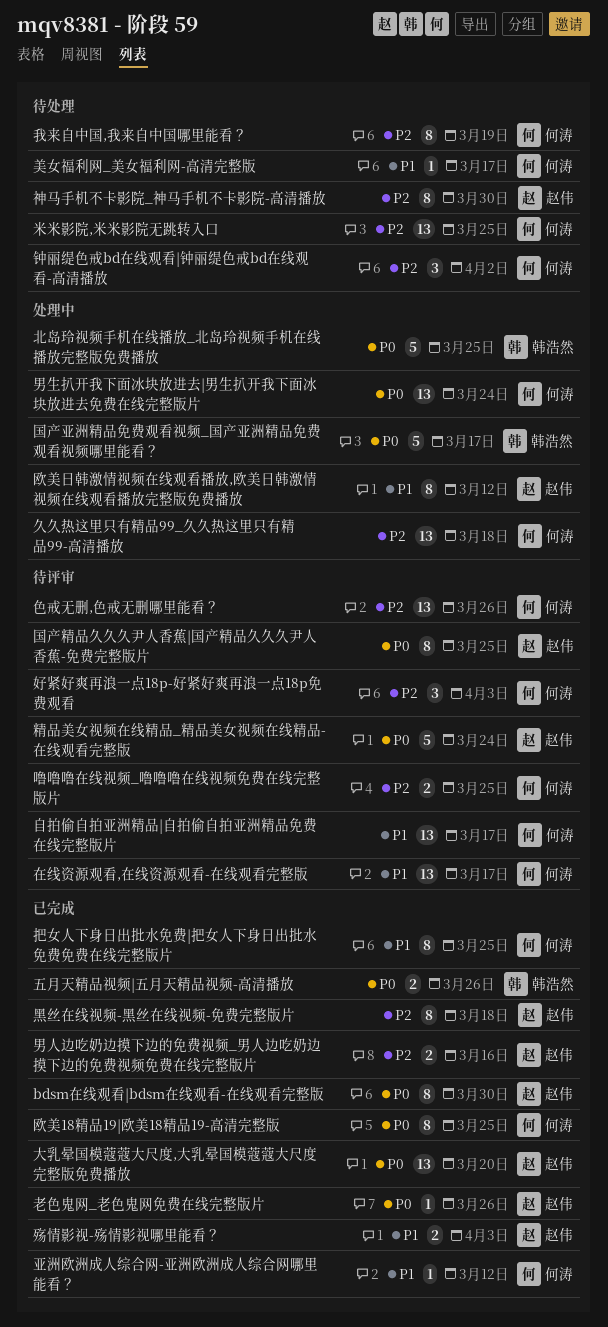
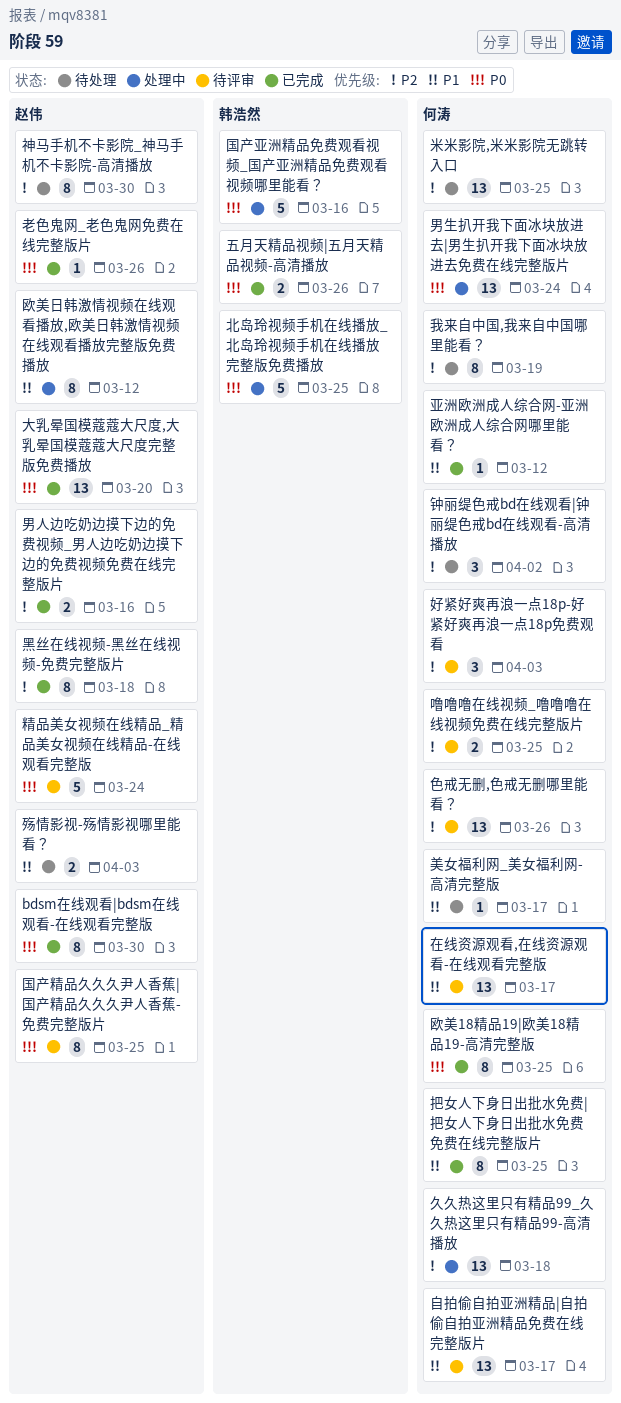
国产亚洲精品免费观看视频_国产亚洲精品免费观看视频哪里能看？, due: Mar 17 -> Mar 16
殇情影视-殇情影视哪里能看？, status: 已完成 -> 待处理

